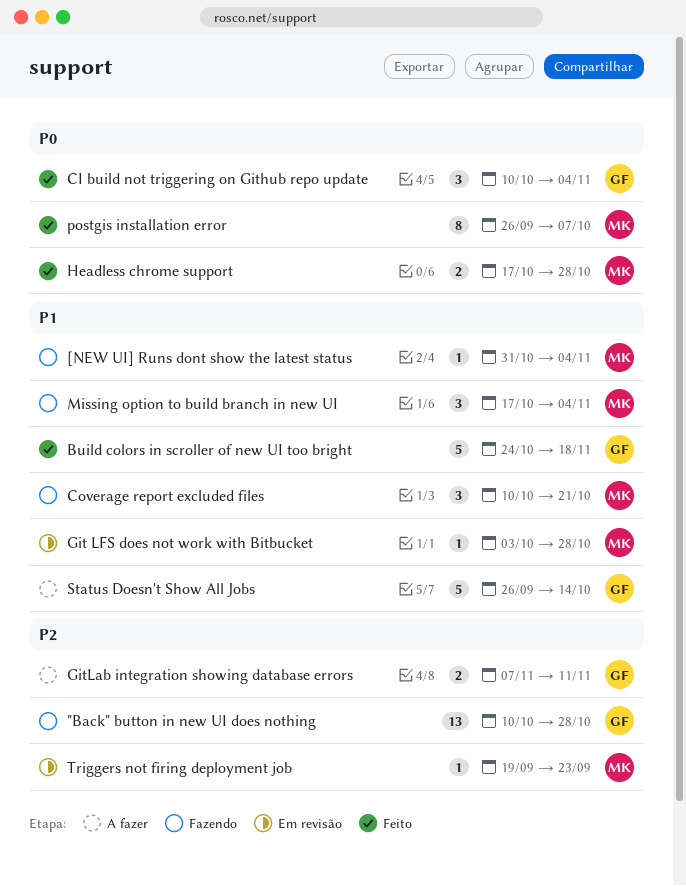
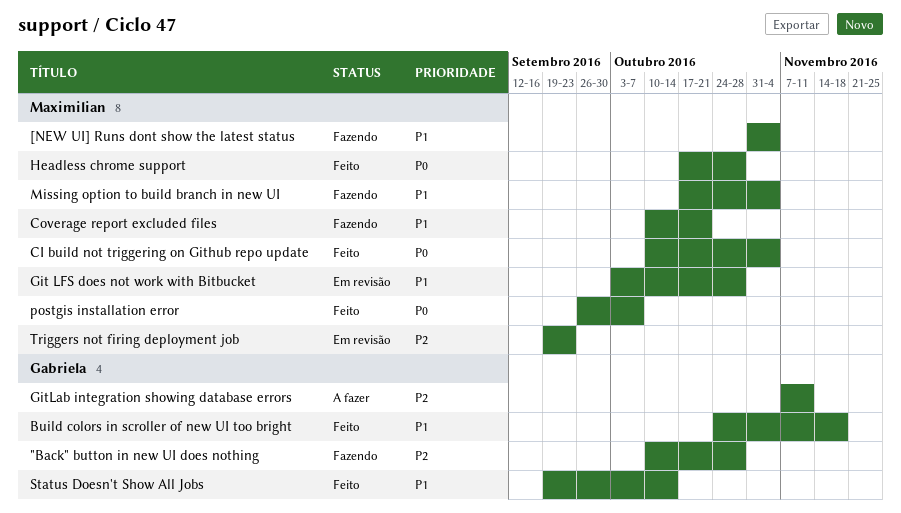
CI build not triggering on Github repo update, owner: Gabriela -> Maximilian
Status Doesn't Show All Jobs, status: A fazer -> Feito
Status Doesn't Show All Jobs, start: Sep 26 -> Sep 19

